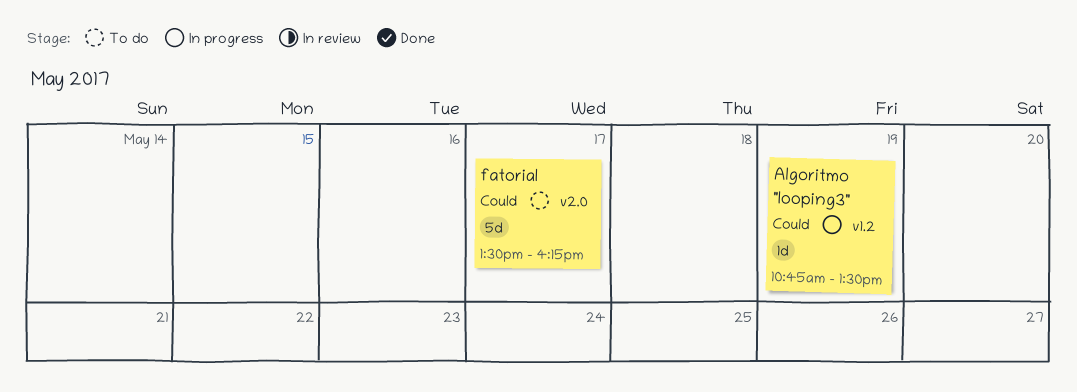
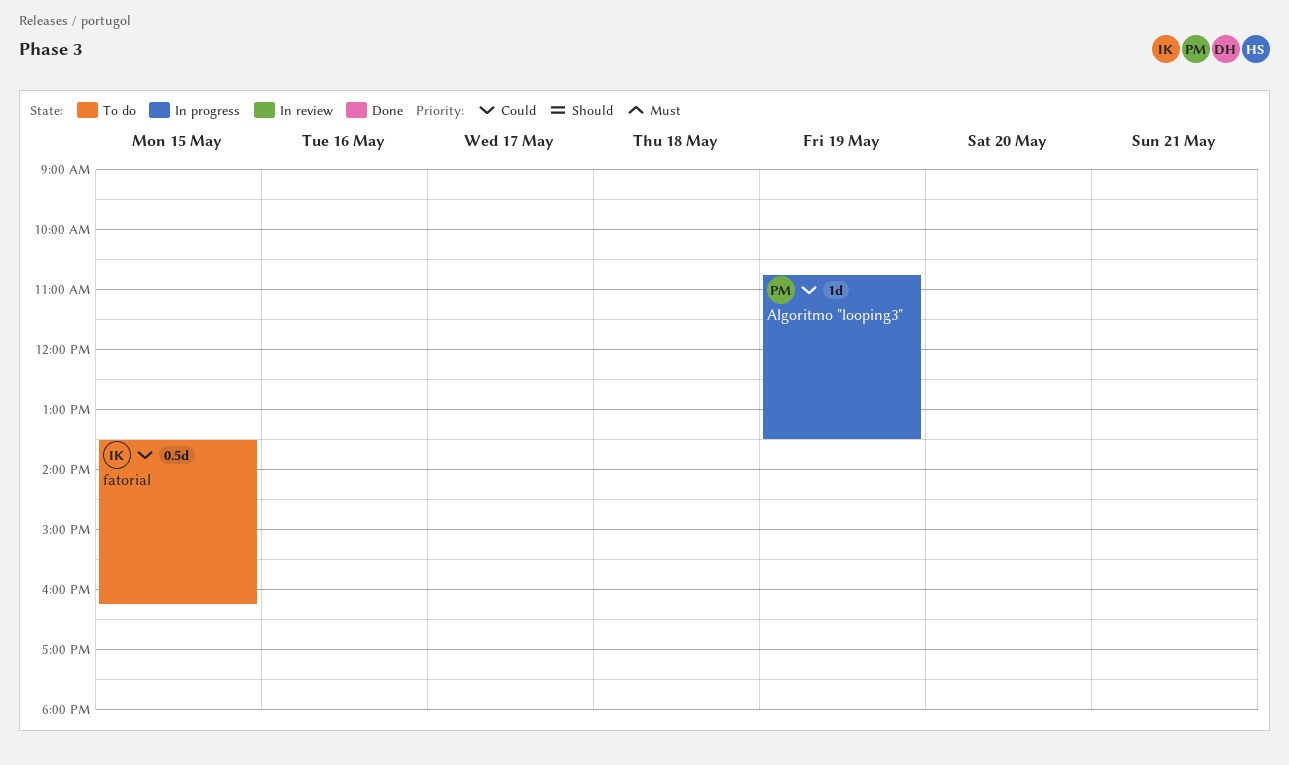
fatorial, estimate: 5d -> 0.5d
fatorial, day: May 17 -> May 15

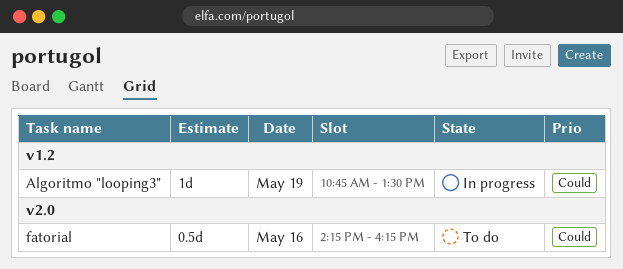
fatorial, day: May 15 -> May 16
fatorial, begins: 13:30 -> 14:15

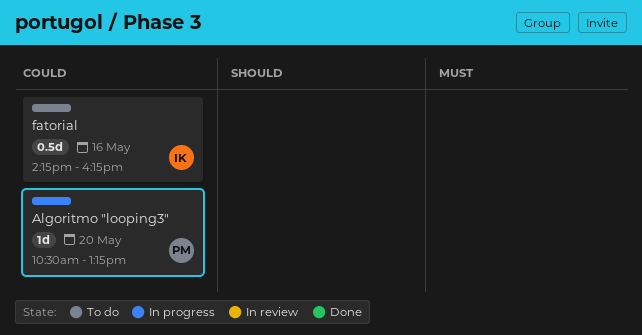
Algoritmo "looping3", day: May 19 -> May 20
Algoritmo "looping3", begins: 10:45 -> 10:30
Algoritmo "looping3", ends: 13:30 -> 13:15

